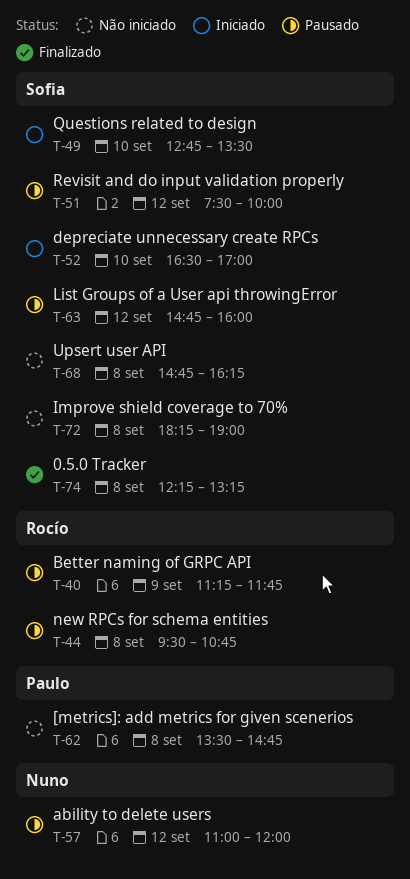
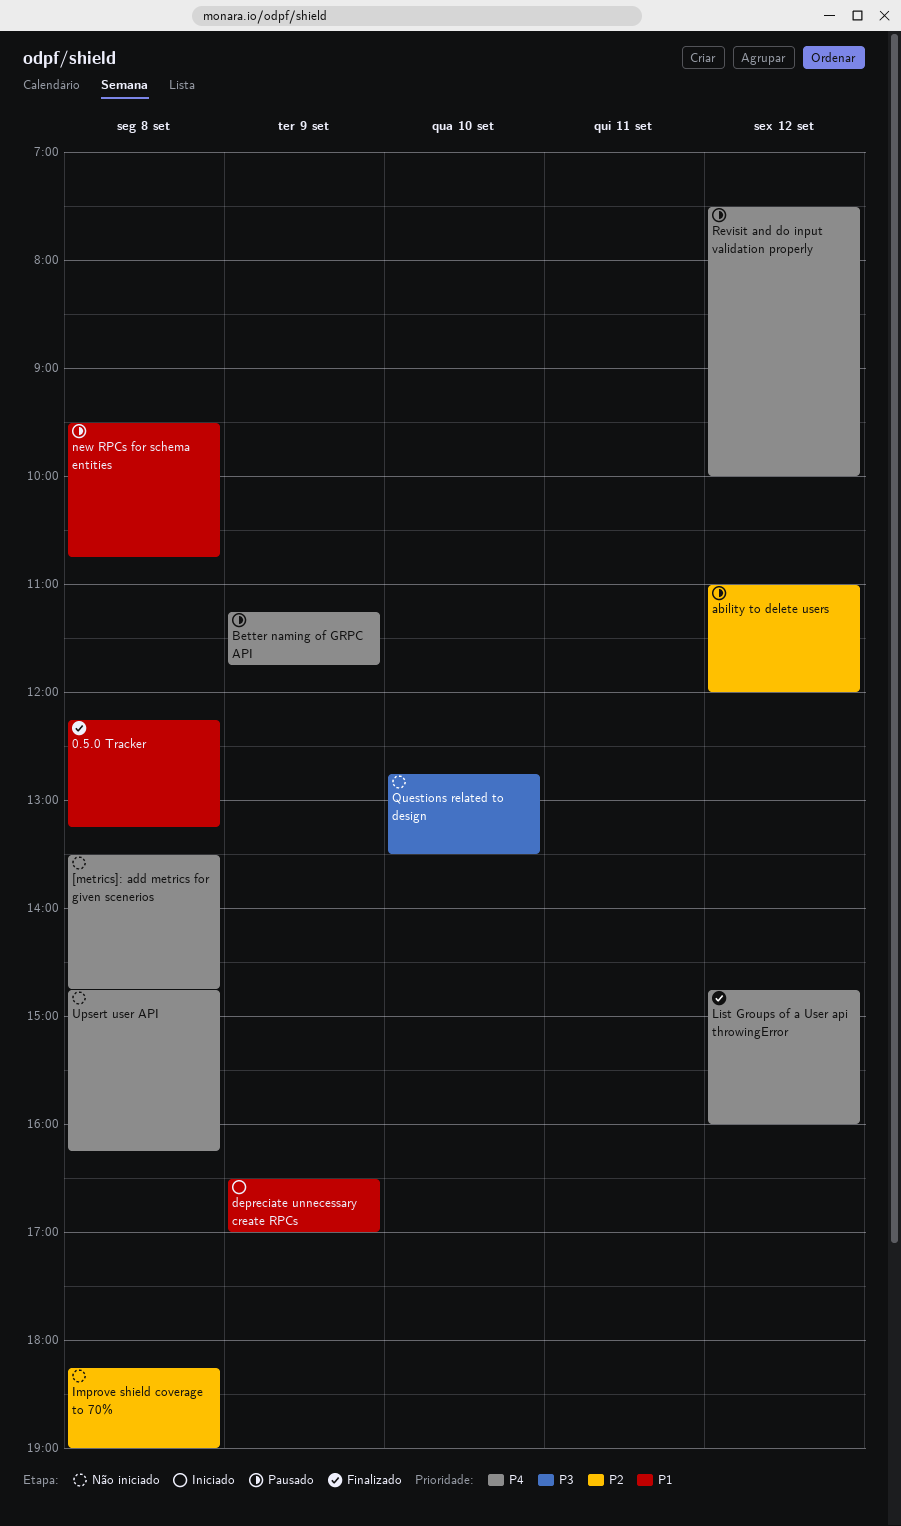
depreciate unnecessary create RPCs, day: Sep 10 -> Sep 9
List Groups of a User api throwingError, status: Pausado -> Finalizado
Questions related to design, status: Iniciado -> Não iniciado

